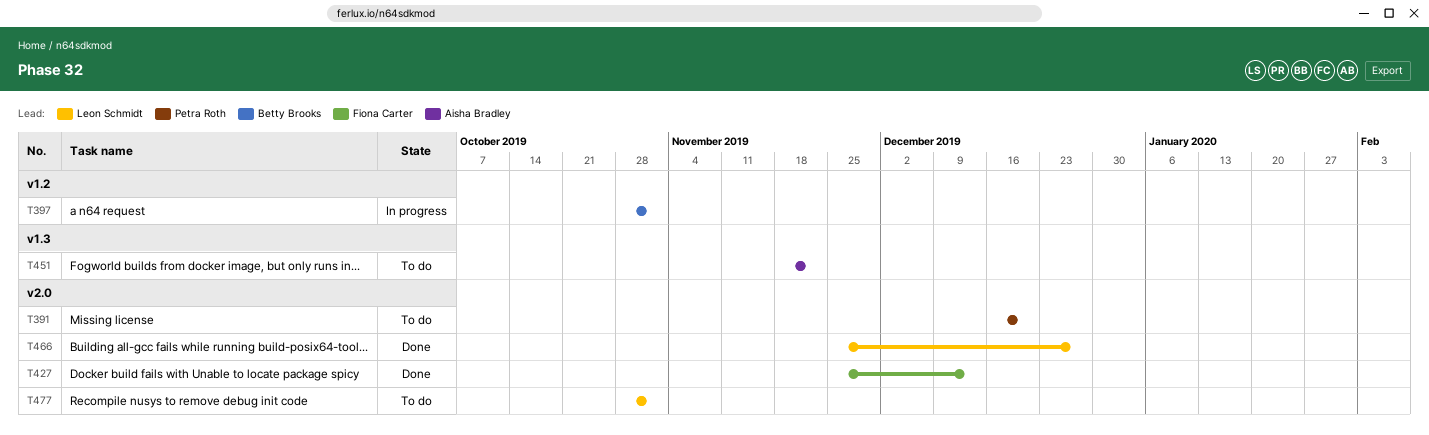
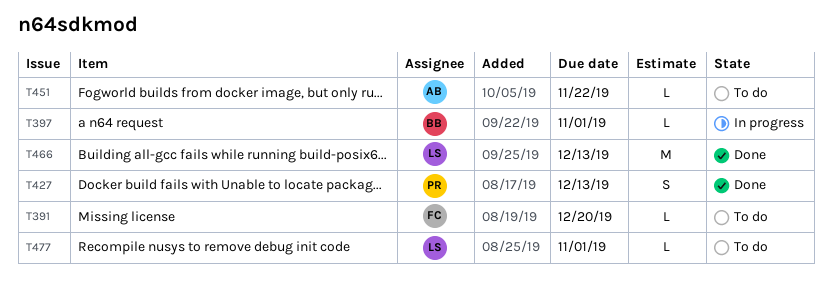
T391, owner: Petra Roth -> Fiona Carter
T427, owner: Fiona Carter -> Petra Roth
T466, due: Dec 27 -> Dec 13

